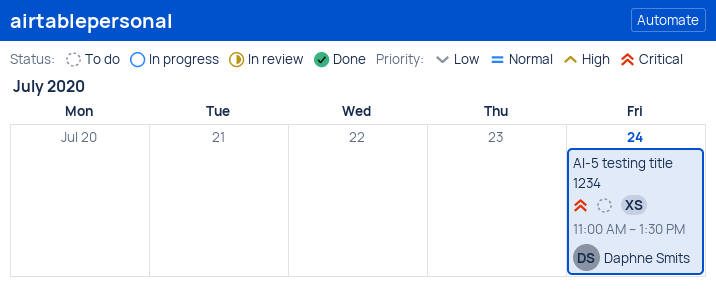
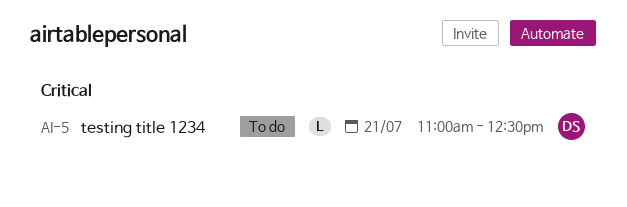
AI-5, estimate: XS -> L
AI-5, day: Jul 24 -> Jul 21
AI-5, ends: 13:30 -> 12:30

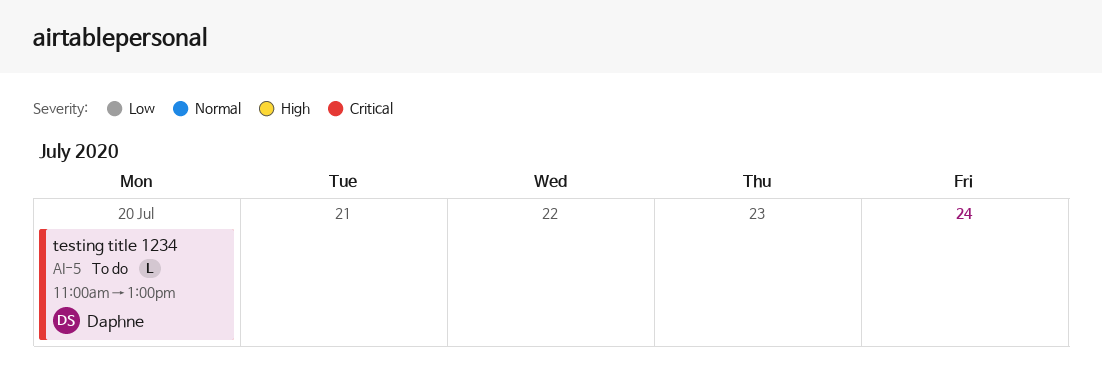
AI-5, day: Jul 21 -> Jul 20
AI-5, ends: 12:30 -> 13:00

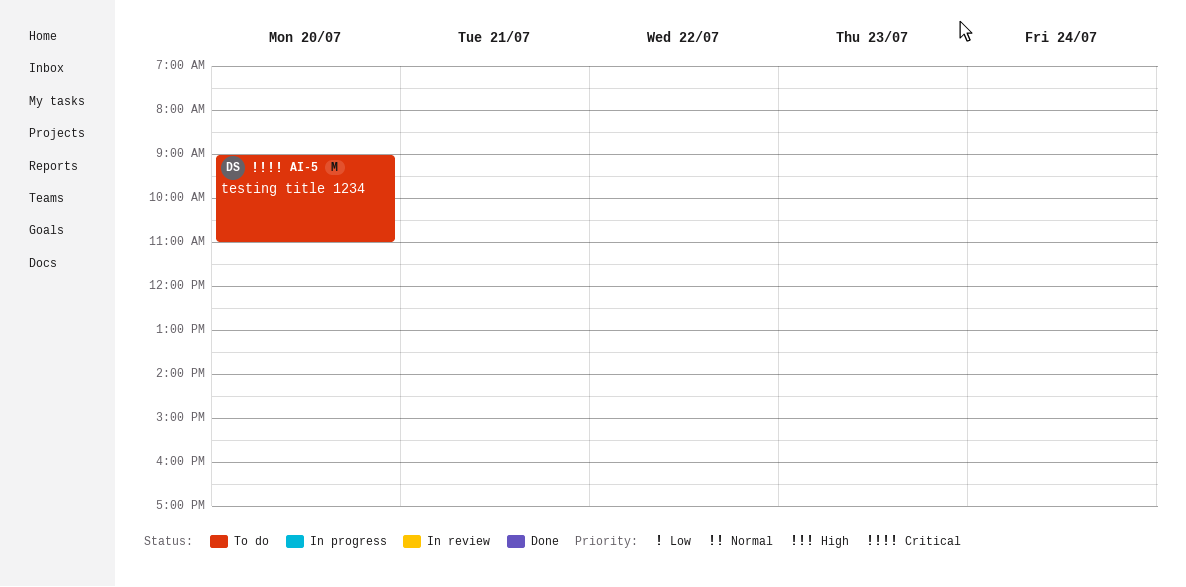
AI-5, estimate: L -> M
AI-5, begins: 11:00 -> 09:00
AI-5, ends: 13:00 -> 11:00

